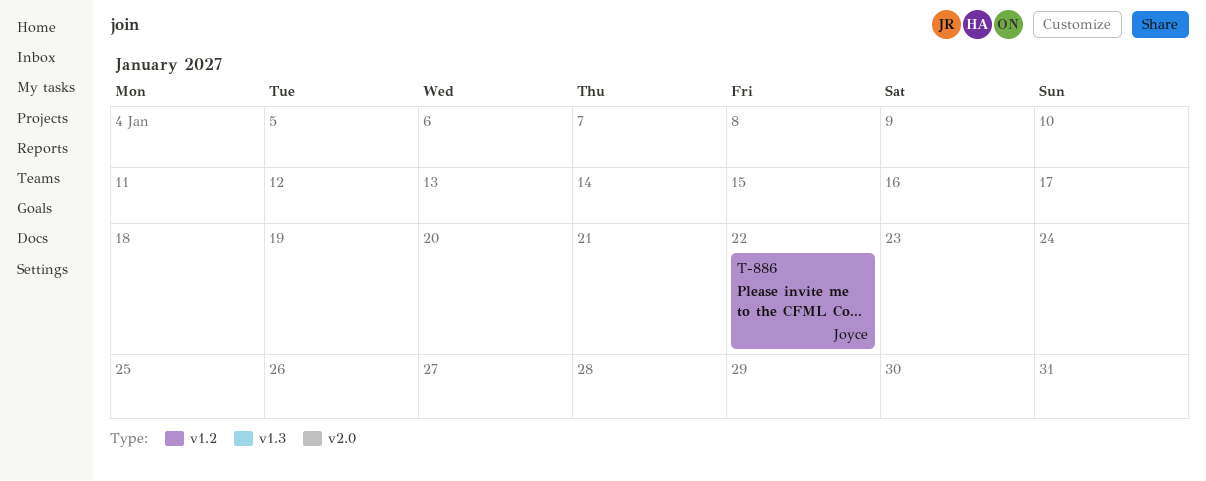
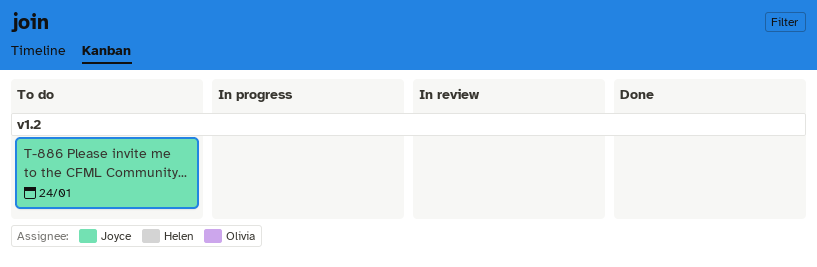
T-886, due: Jan 22 -> Jan 24

